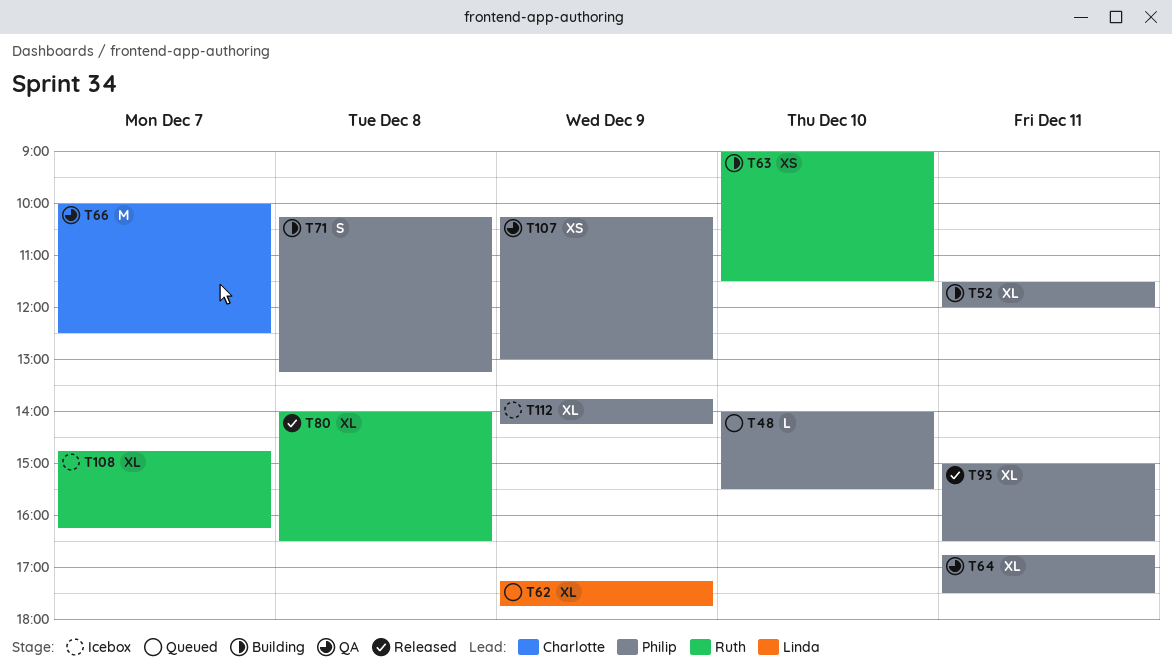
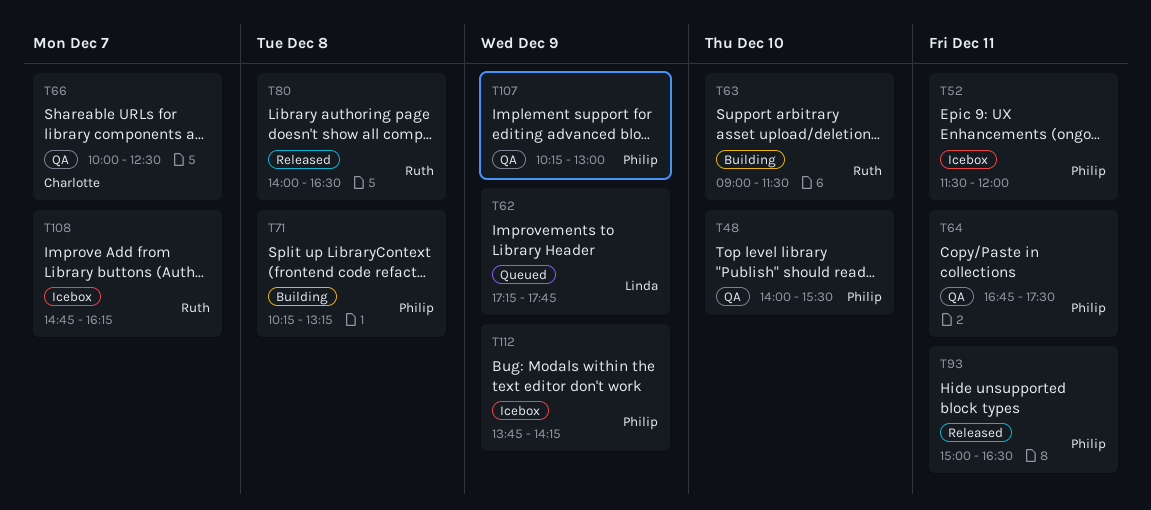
T48, status: Queued -> QA
T52, status: Building -> Icebox

